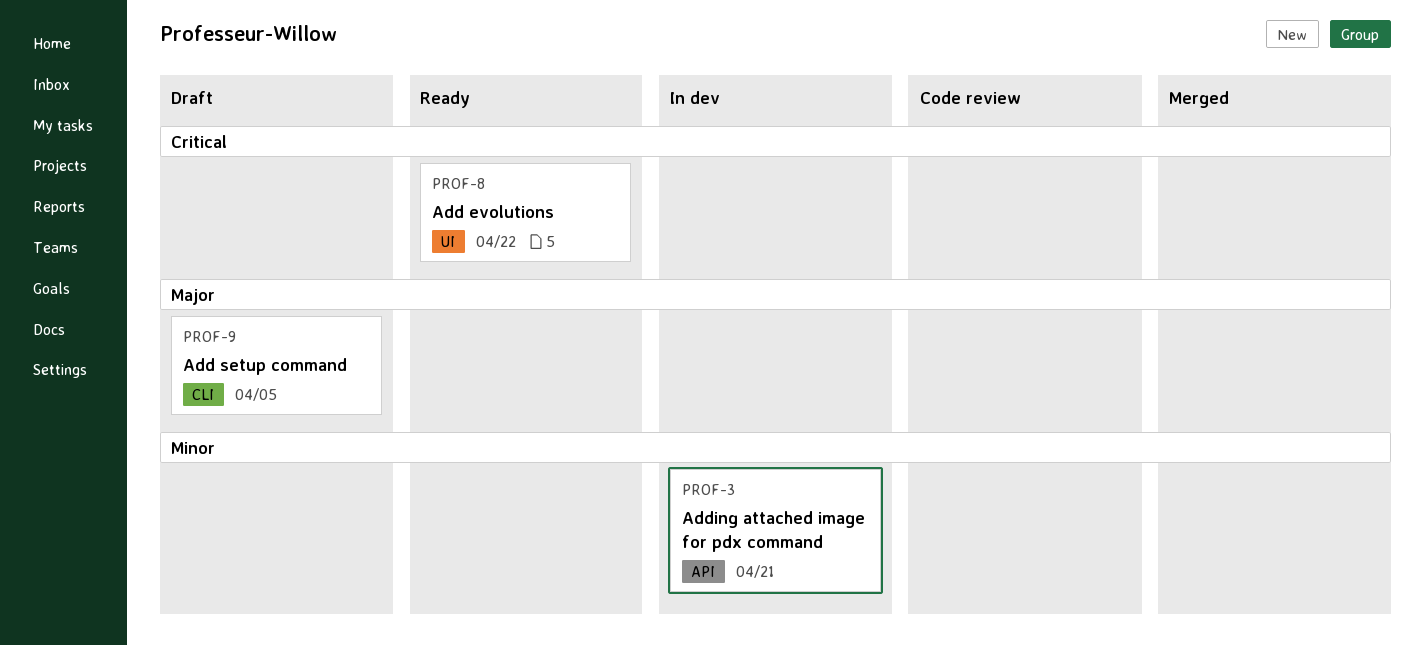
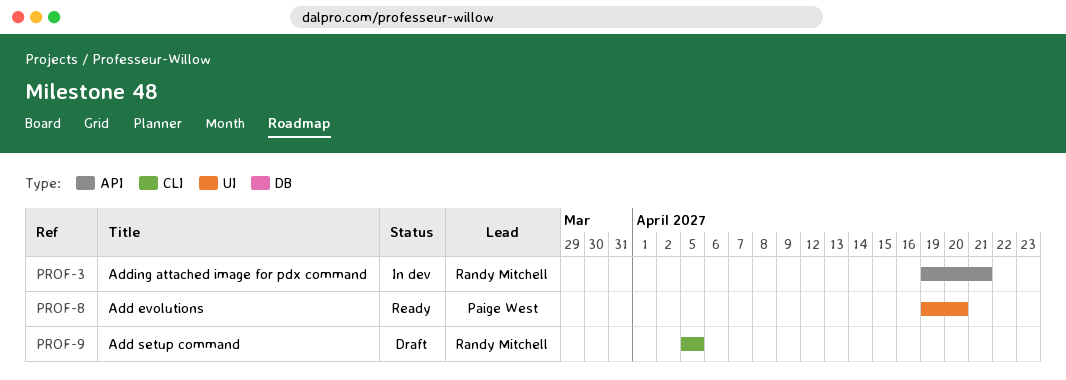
PROF-8, due: Apr 22 -> Apr 20

